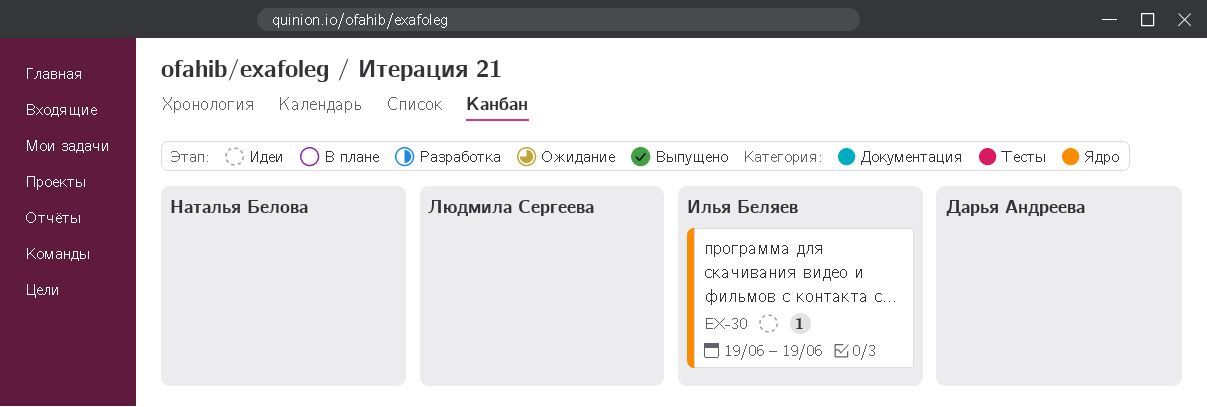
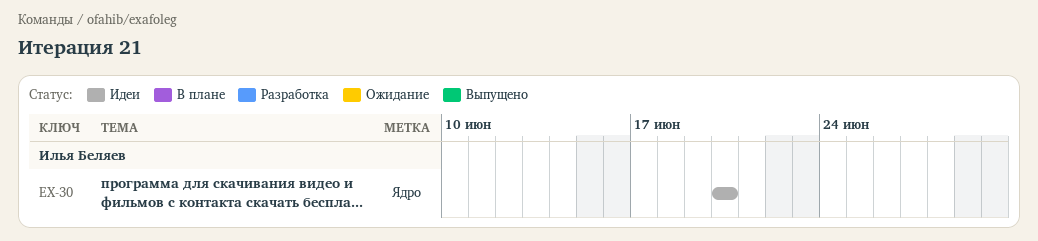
EX-30, start: Jun 19 -> Jun 20
EX-30, due: Jun 19 -> Jun 20

